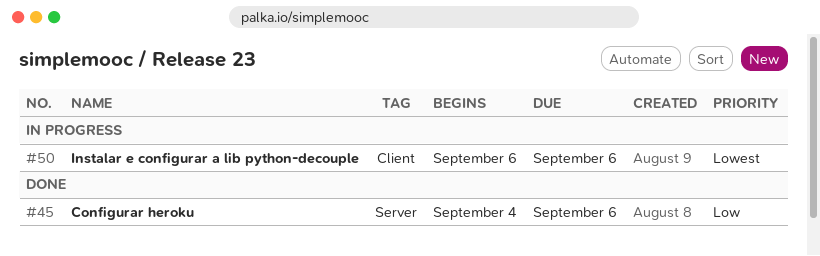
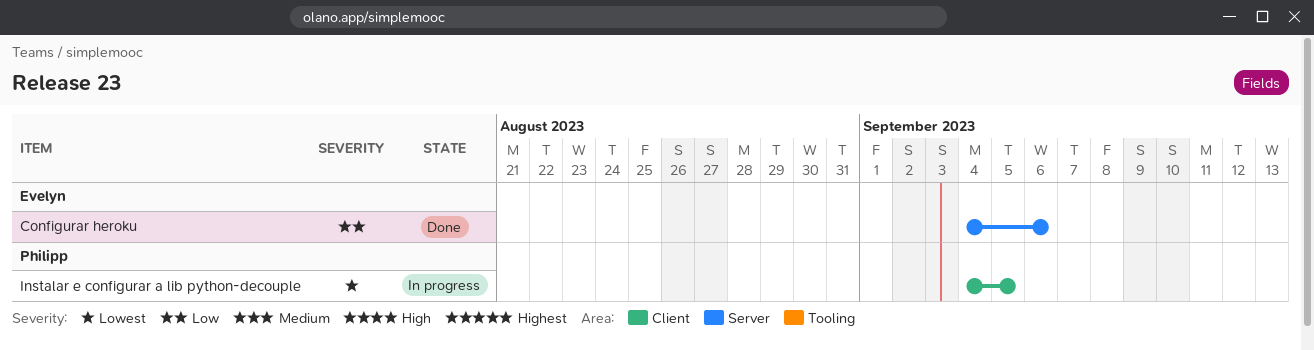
Instalar e configurar a lib python-decouple, start: Sep 6 -> Sep 4
Instalar e configurar a lib python-decouple, due: Sep 6 -> Sep 5

